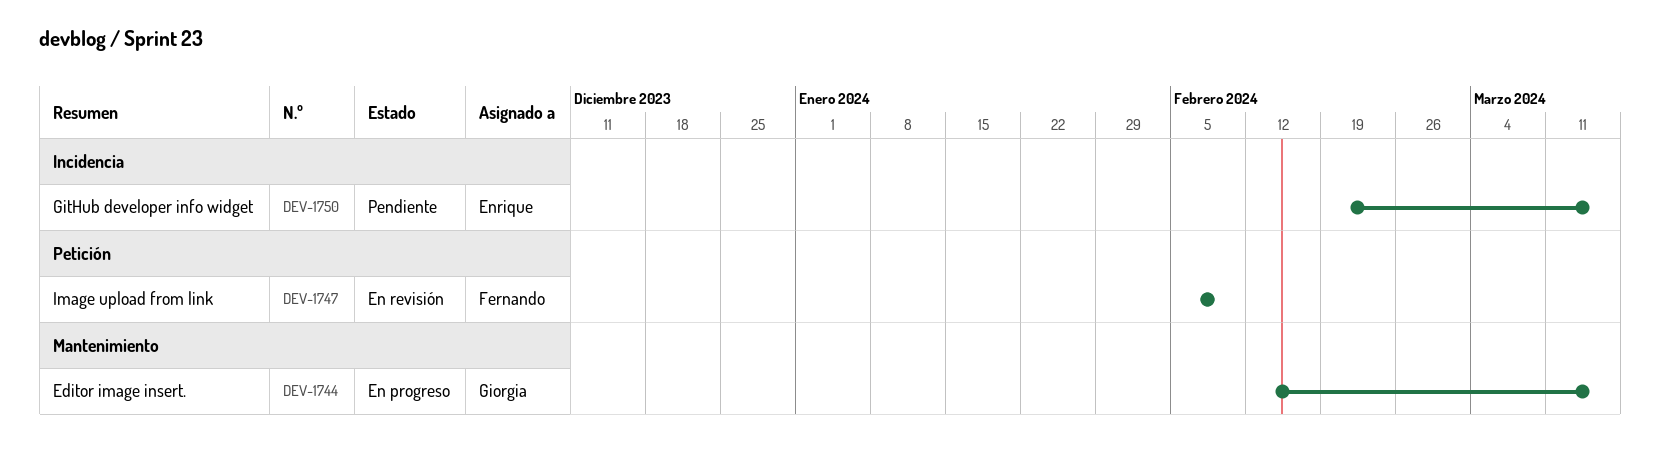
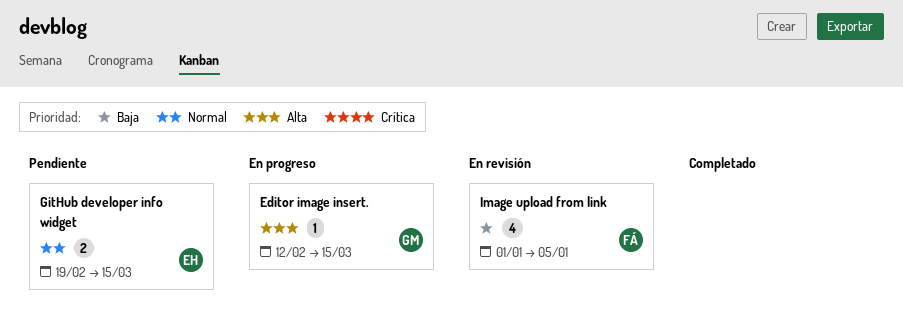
Image upload from link, start: Feb 5 -> Jan 1
Image upload from link, due: Feb 9 -> Jan 5

